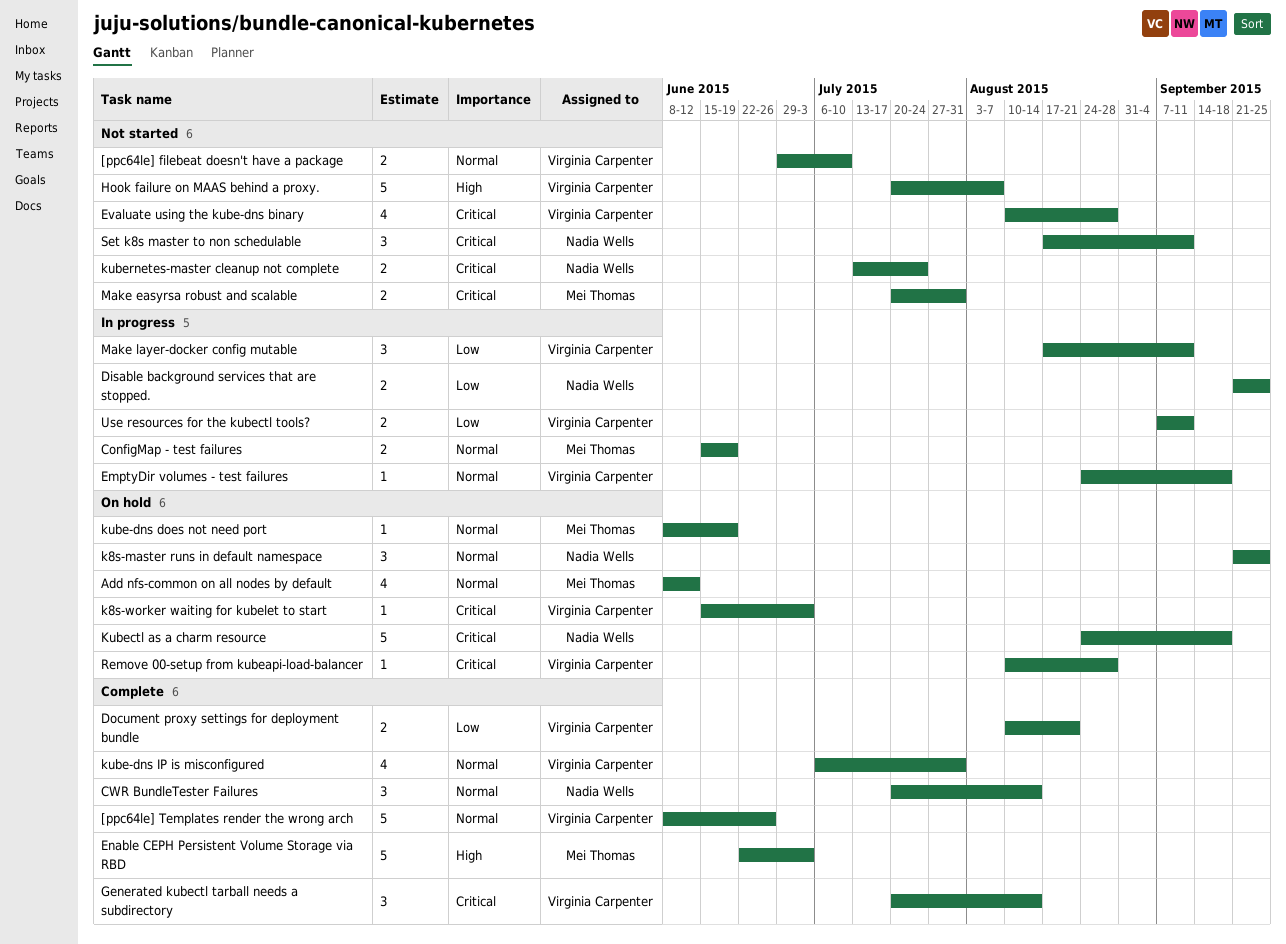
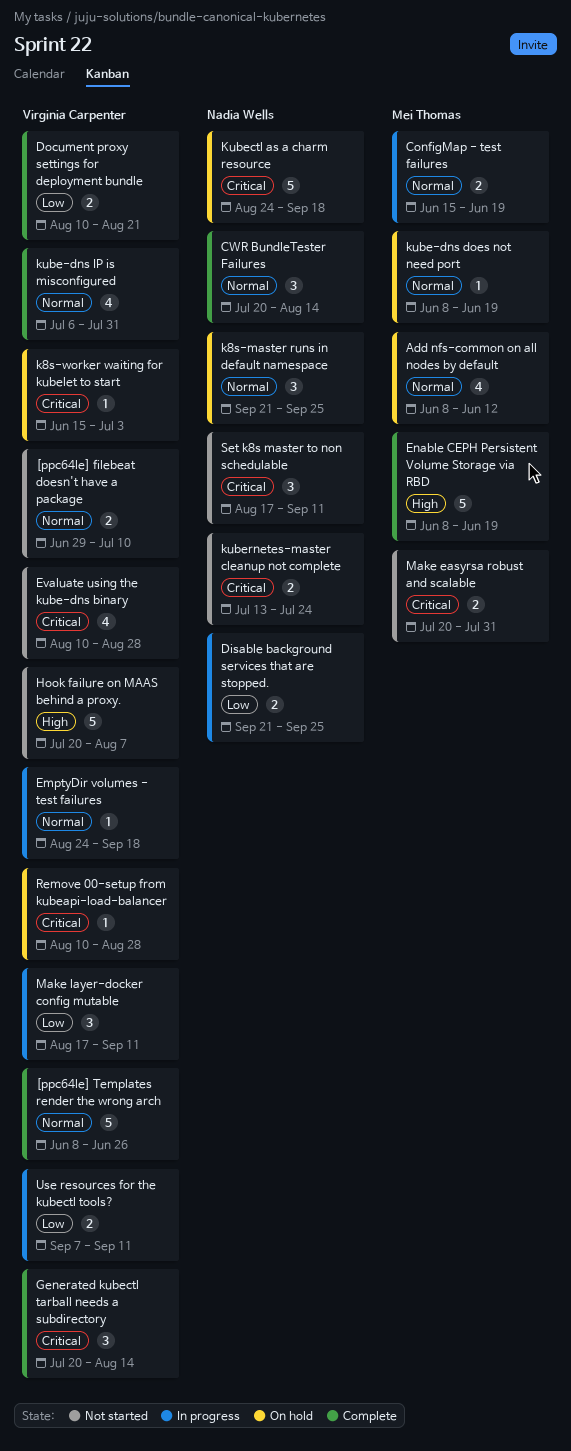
Enable CEPH Persistent Volume Storage via RBD, start: Jun 22 -> Jun 8
Enable CEPH Persistent Volume Storage via RBD, due: Jul 3 -> Jun 19

